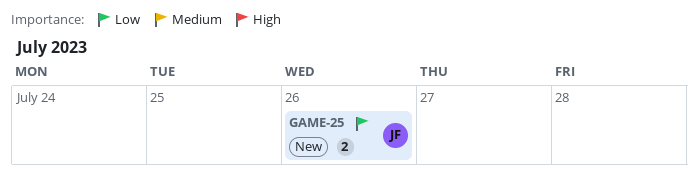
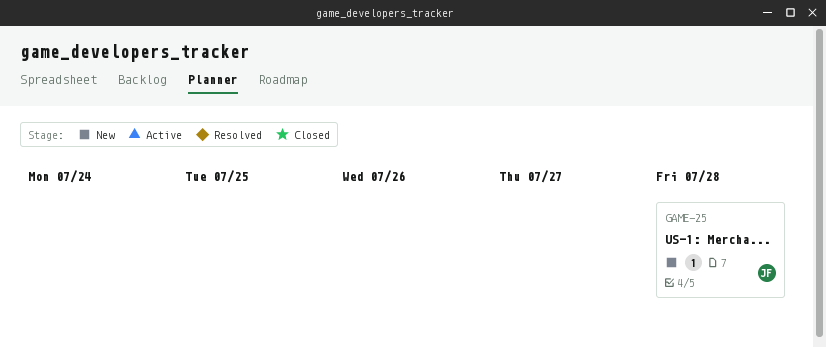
GAME-25, estimate: 2 -> 1
GAME-25, due: Jul 26 -> Jul 28

